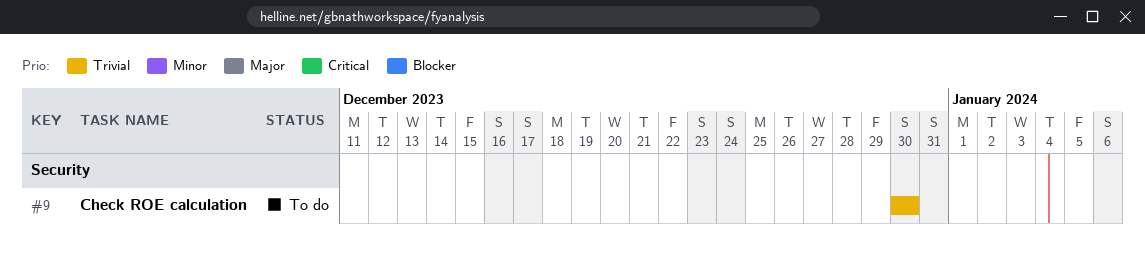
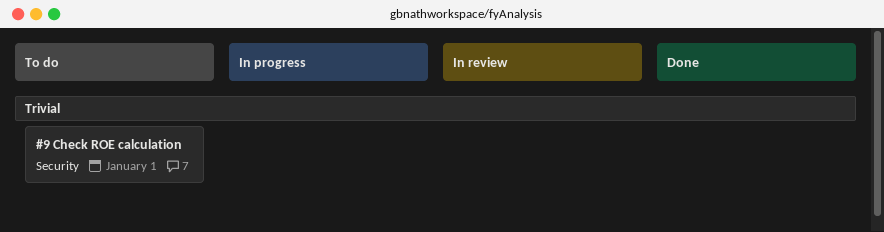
#9, due: Dec 30 -> Jan 1

